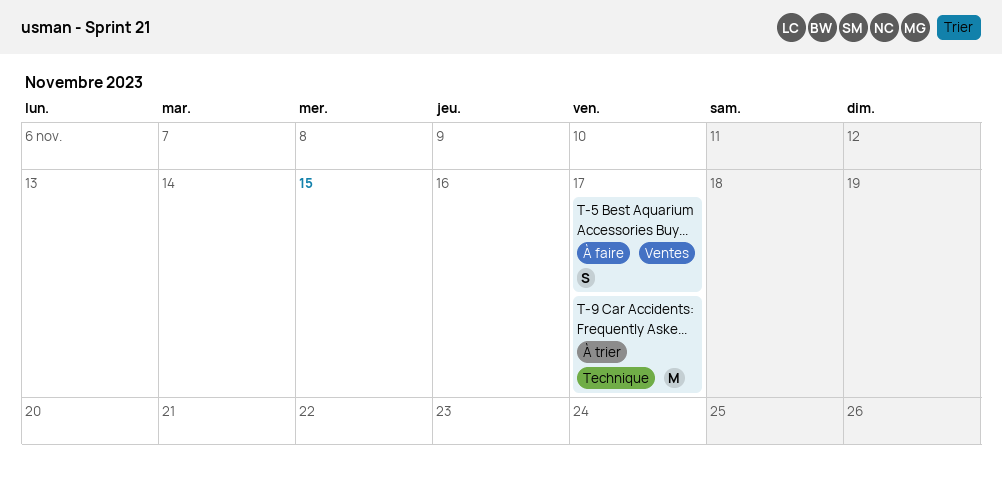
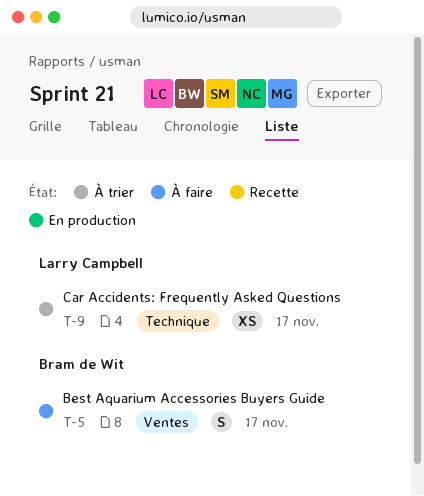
T-9, estimate: M -> XS

